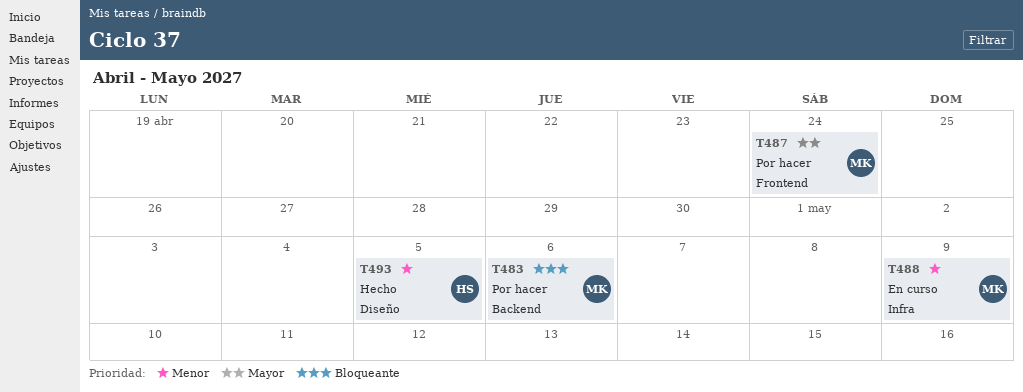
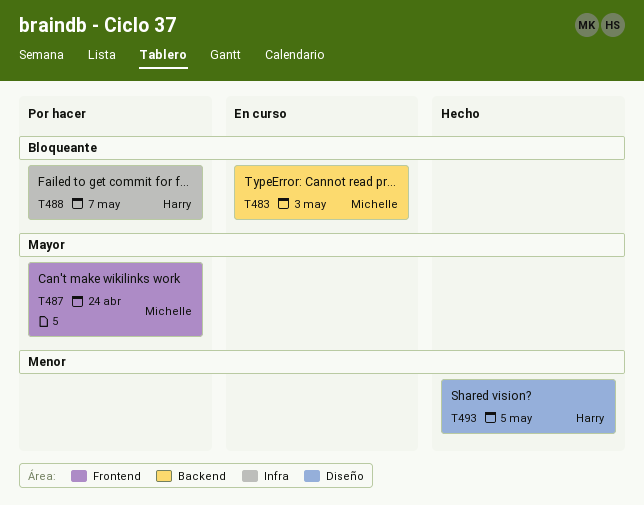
T483, status: Por hacer -> En curso
T483, due: May 6 -> May 3
T488, status: En curso -> Por hacer
T488, owner: Michelle -> Harry
T488, priority: Menor -> Bloqueante
T488, due: May 9 -> May 7

